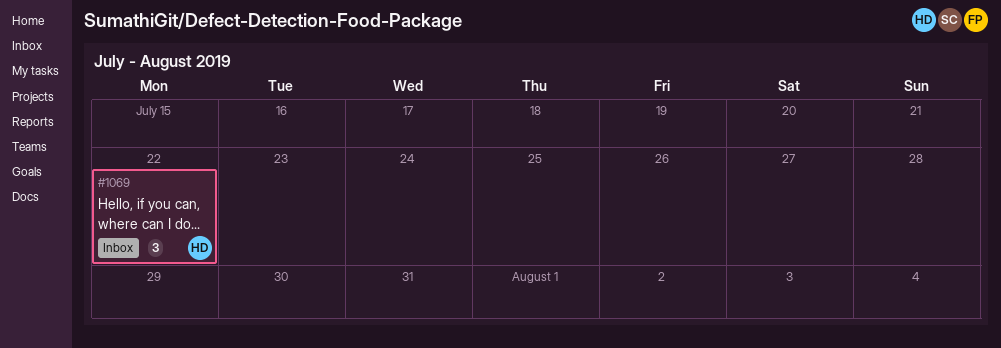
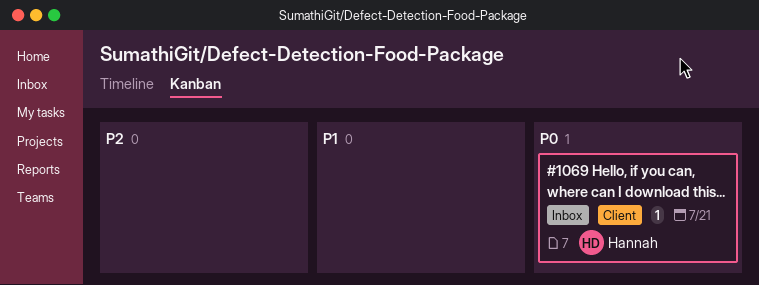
#1069, estimate: 3 -> 1
#1069, due: Jul 22 -> Jul 21

